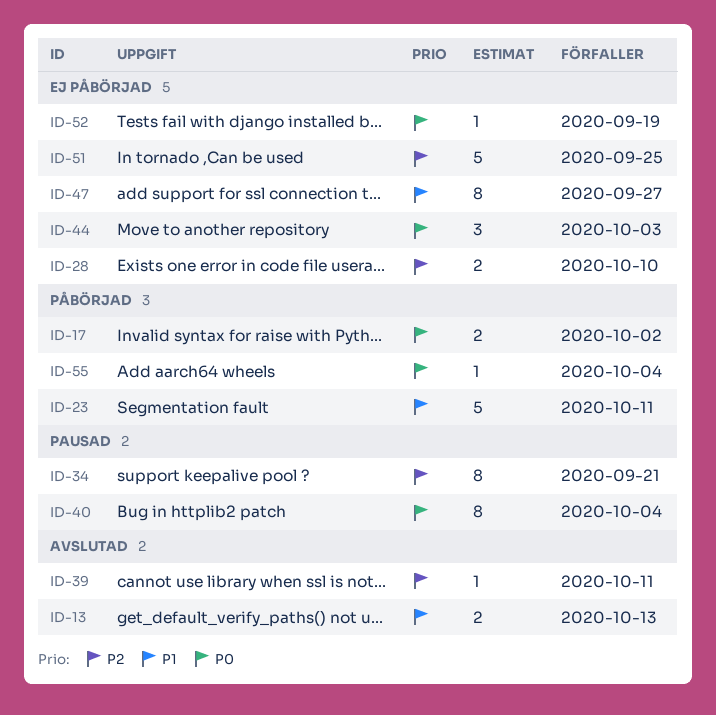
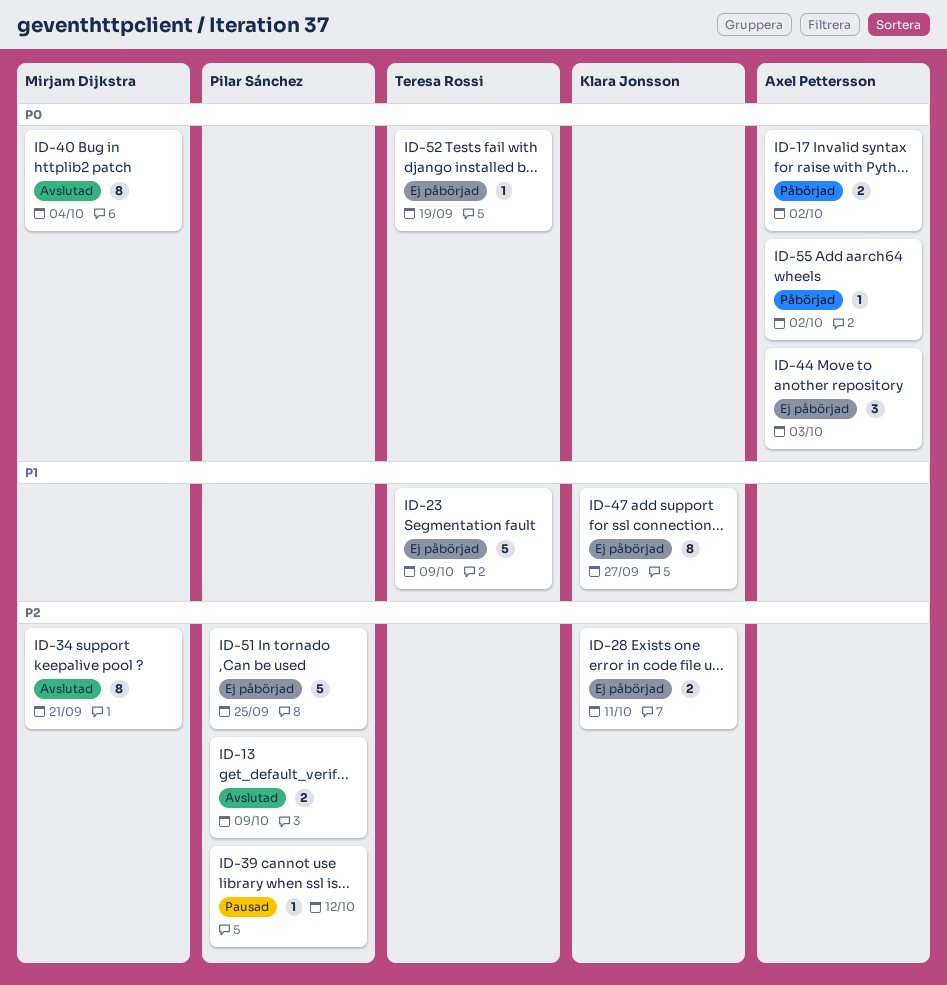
ID-13, priority: P1 -> P2
ID-13, due: Oct 13 -> Oct 9
ID-23, status: Påbörjad -> Ej påbörjad
ID-23, due: Oct 11 -> Oct 9
ID-28, due: Oct 10 -> Oct 11
ID-34, status: Pausad -> Avslutad
ID-39, status: Avslutad -> Pausad
ID-39, due: Oct 11 -> Oct 12
ID-40, status: Pausad -> Avslutad
ID-55, due: Oct 4 -> Oct 2

